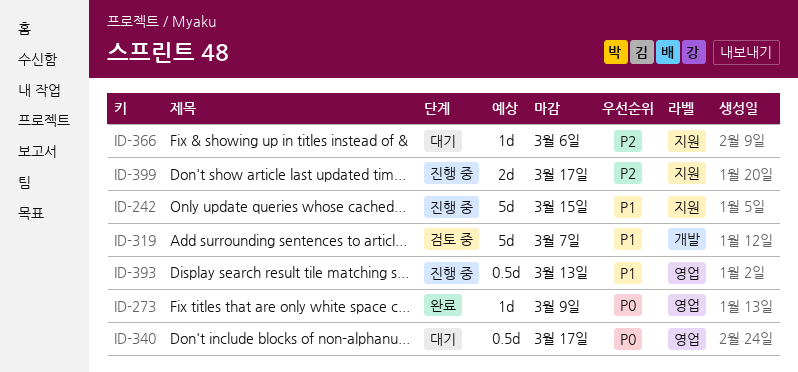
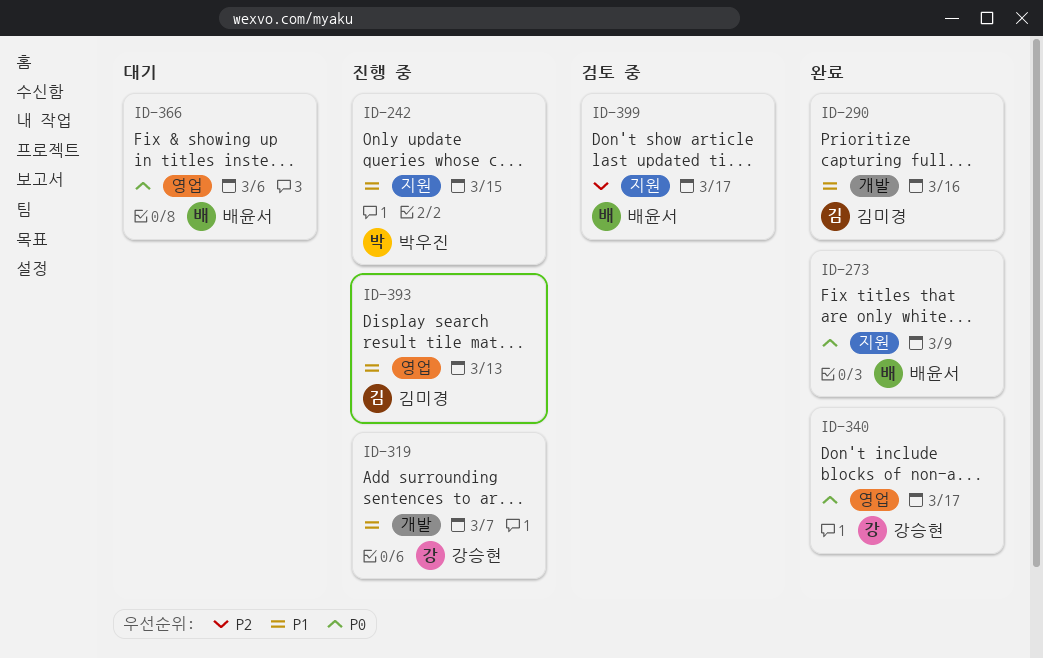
ID-273, label: 영업 -> 지원
ID-290: none -> present
ID-319, status: 검토 중 -> 진행 중
ID-340, status: 대기 -> 완료
ID-366, priority: P2 -> P0
ID-366, label: 지원 -> 영업
ID-399, status: 진행 중 -> 검토 중

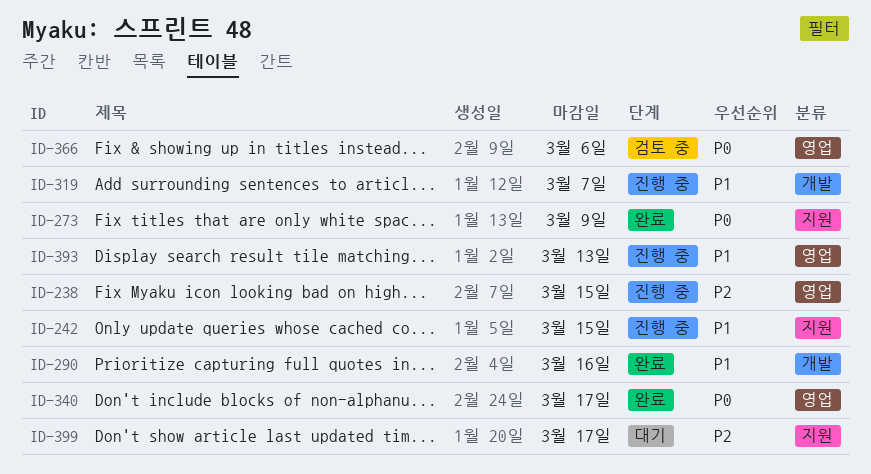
ID-238: none -> present
ID-366, status: 대기 -> 검토 중
ID-399, status: 검토 중 -> 대기

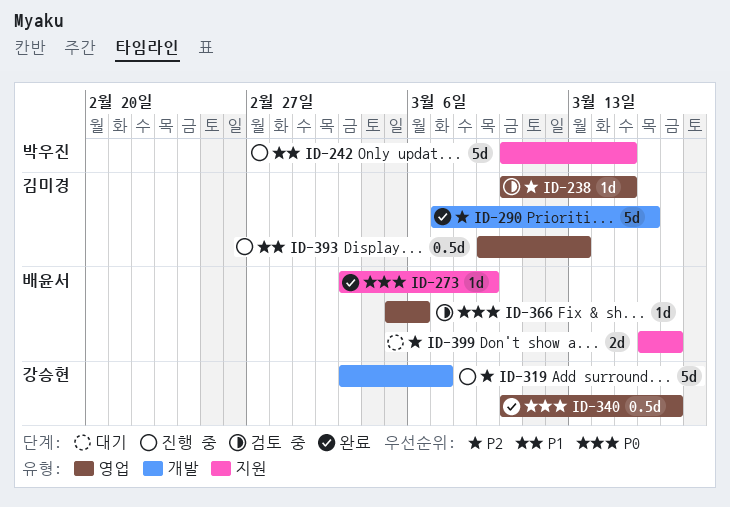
ID-238, status: 진행 중 -> 검토 중
ID-290, priority: P1 -> P2
ID-319, priority: P1 -> P2

